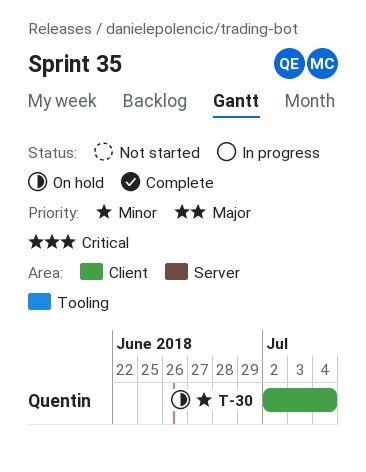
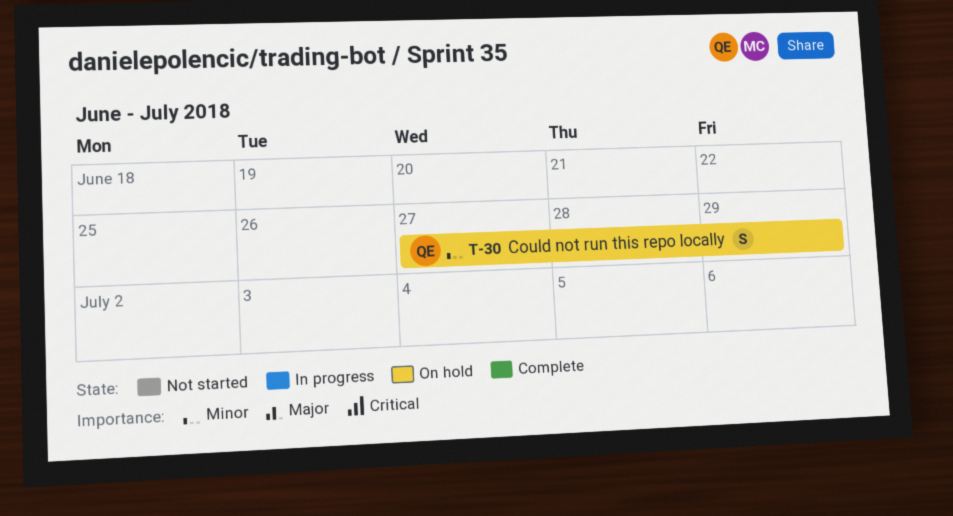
T-30, start: Jul 2 -> Jun 27
T-30, due: Jul 4 -> Jun 29

